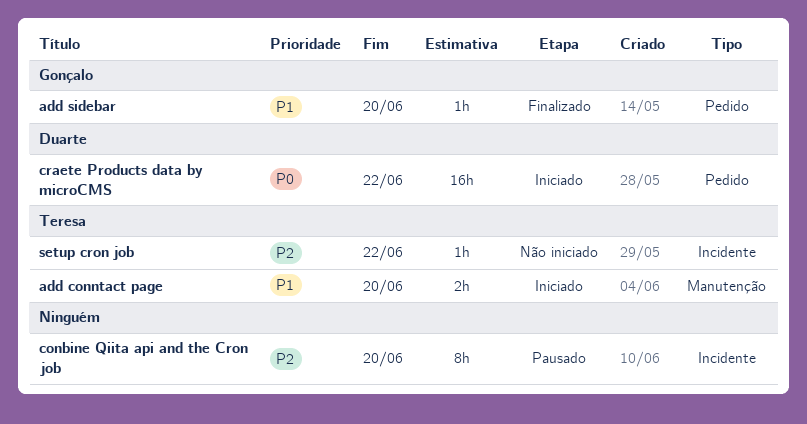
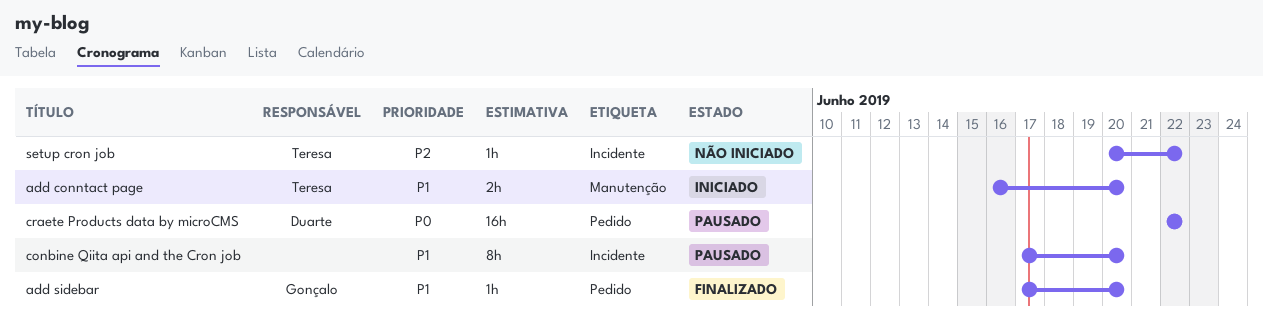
conbine Qiita api and the Cron job, priority: P2 -> P1
craete Products data by microCMS, status: Iniciado -> Pausado

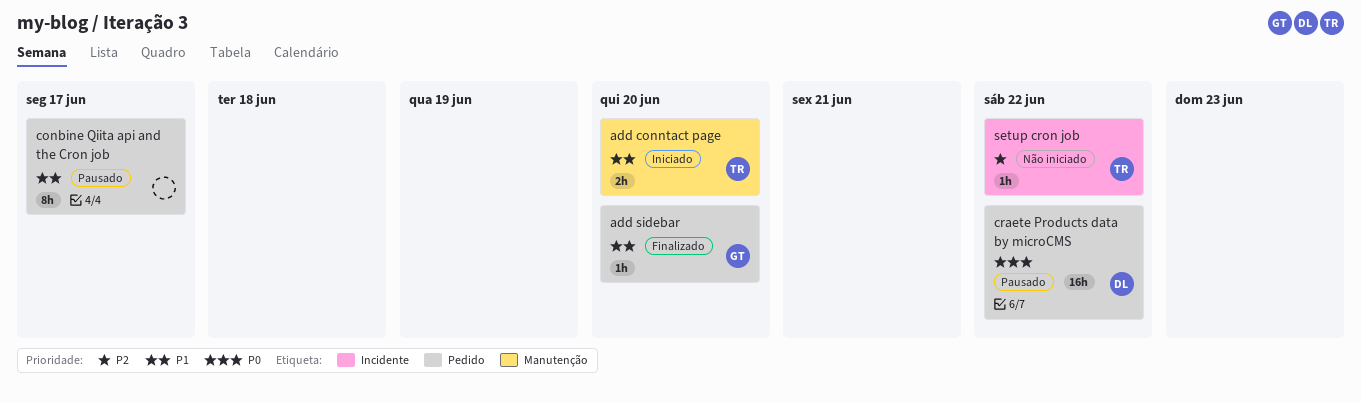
conbine Qiita api and the Cron job, label: Incidente -> Pedido
conbine Qiita api and the Cron job, due: Jun 20 -> Jun 17

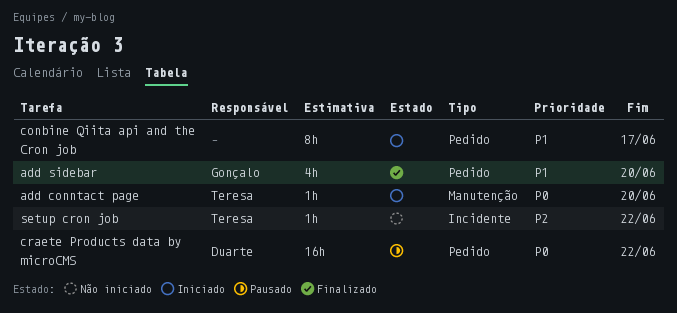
add conntact page, priority: P1 -> P0
add conntact page, estimate: 2h -> 1h
add sidebar, estimate: 1h -> 4h
conbine Qiita api and the Cron job, status: Pausado -> Iniciado

